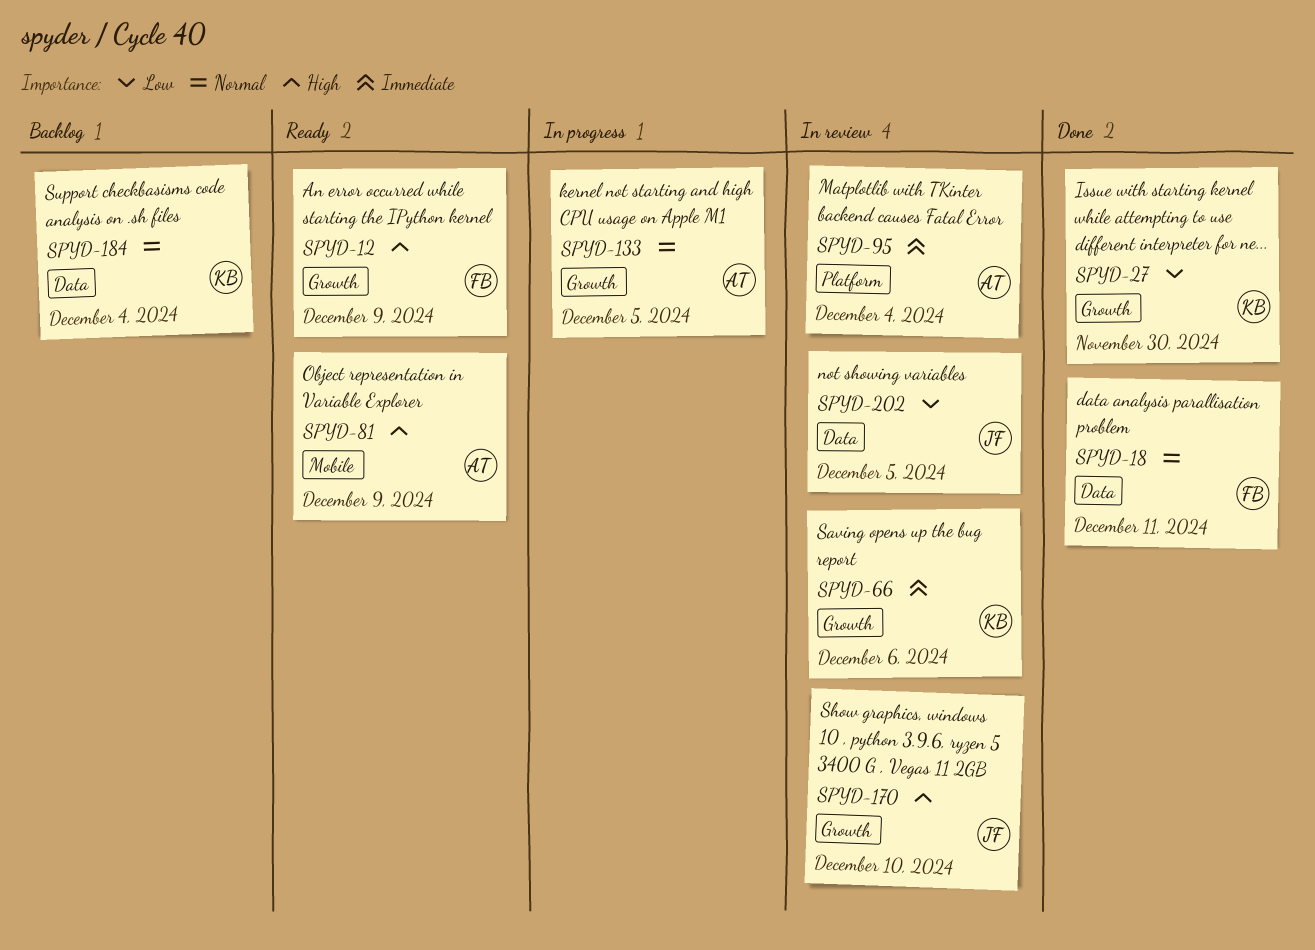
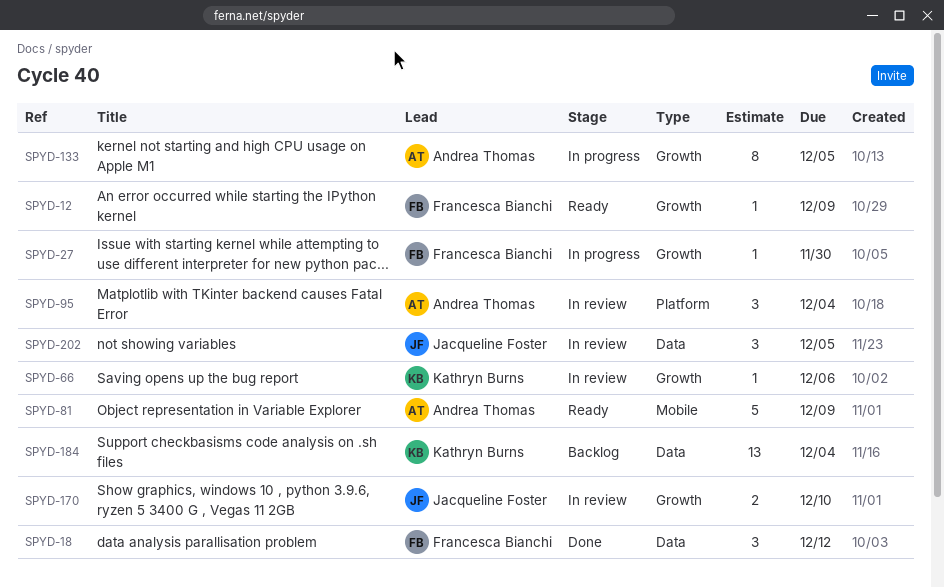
SPYD-18, due: Dec 11 -> Dec 12
SPYD-27, status: Done -> In progress
SPYD-27, owner: Kathryn Burns -> Francesca Bianchi

